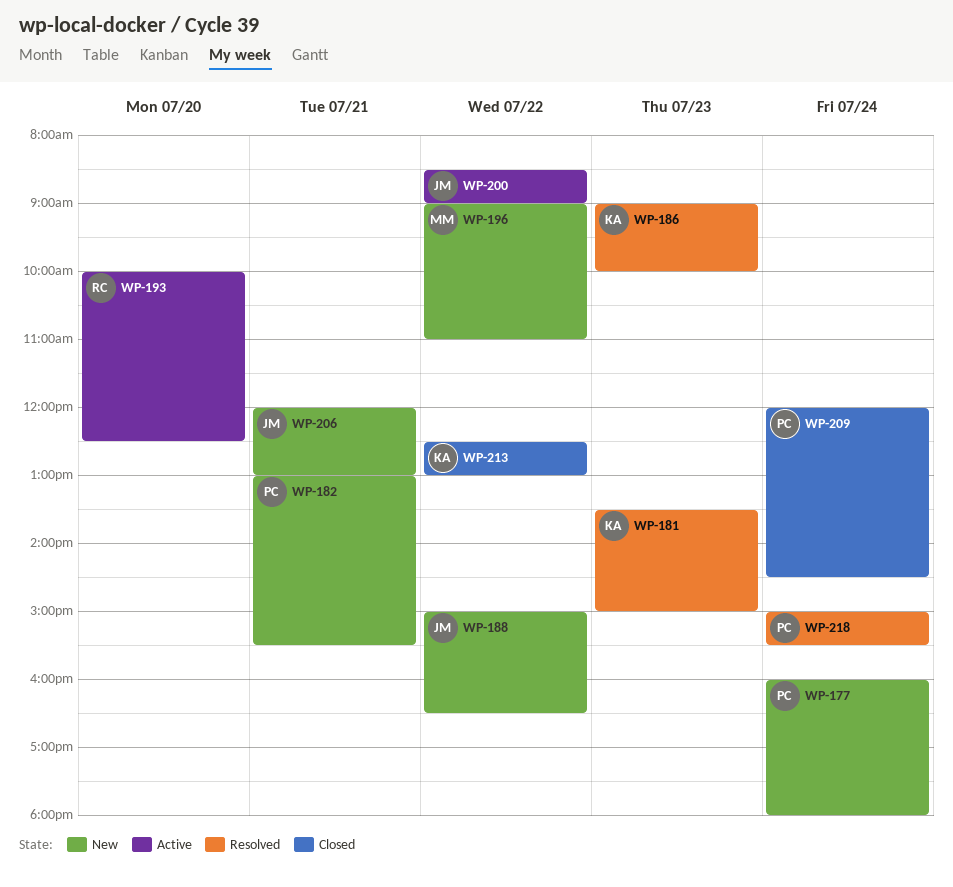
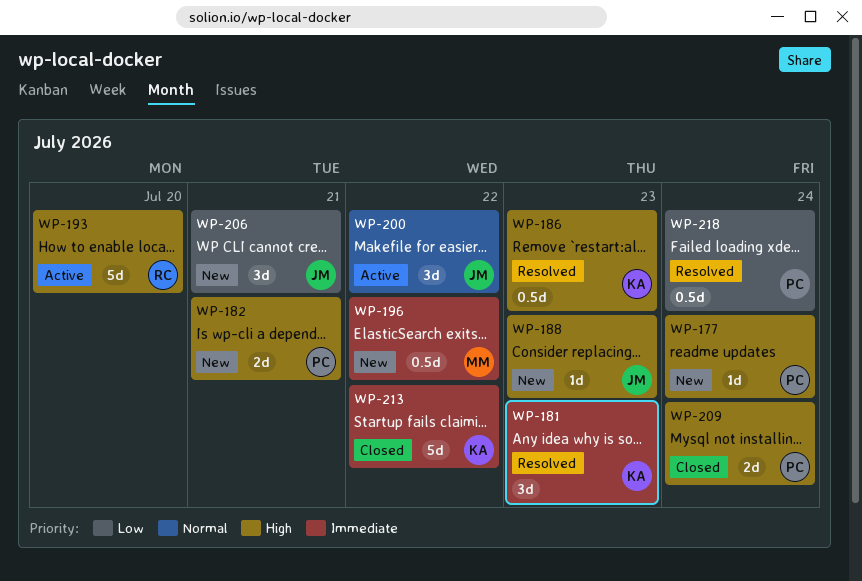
WP-188, day: Jul 22 -> Jul 23

